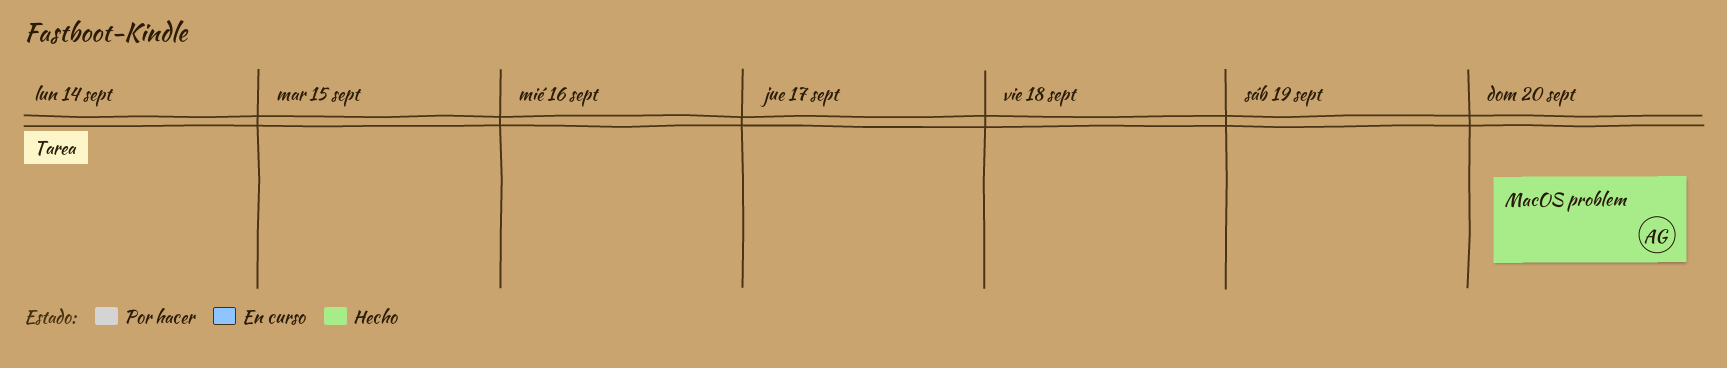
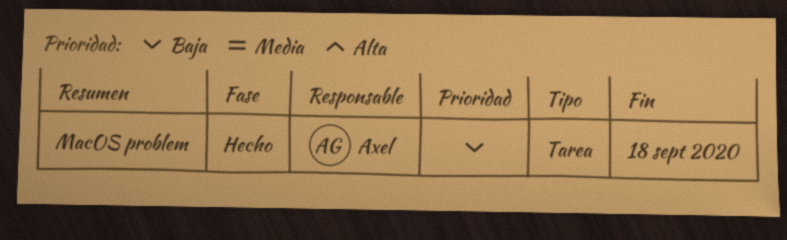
MacOS problem, due: Sep 20 -> Sep 18

